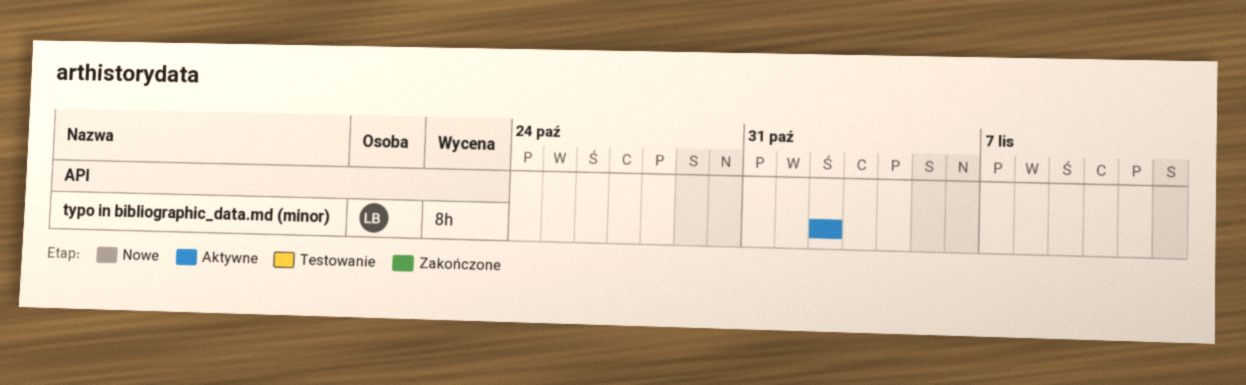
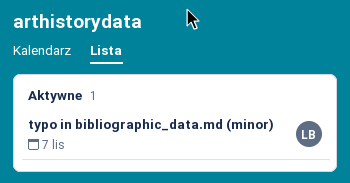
typo in bibliographic_data.md (minor), due: Nov 2 -> Nov 7

